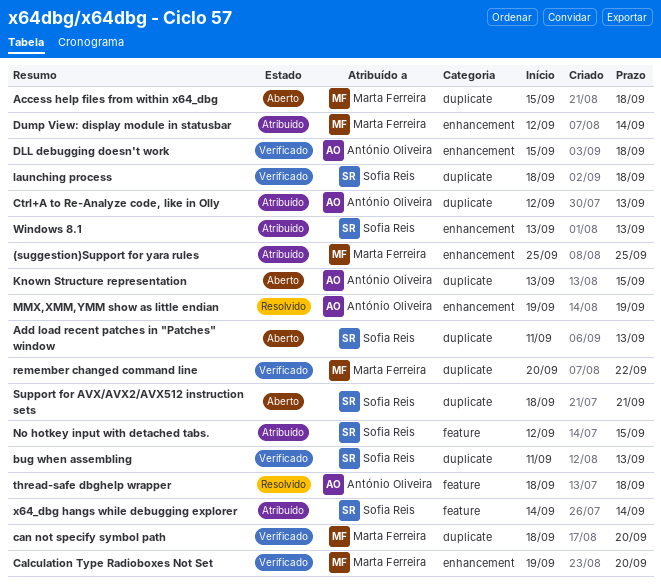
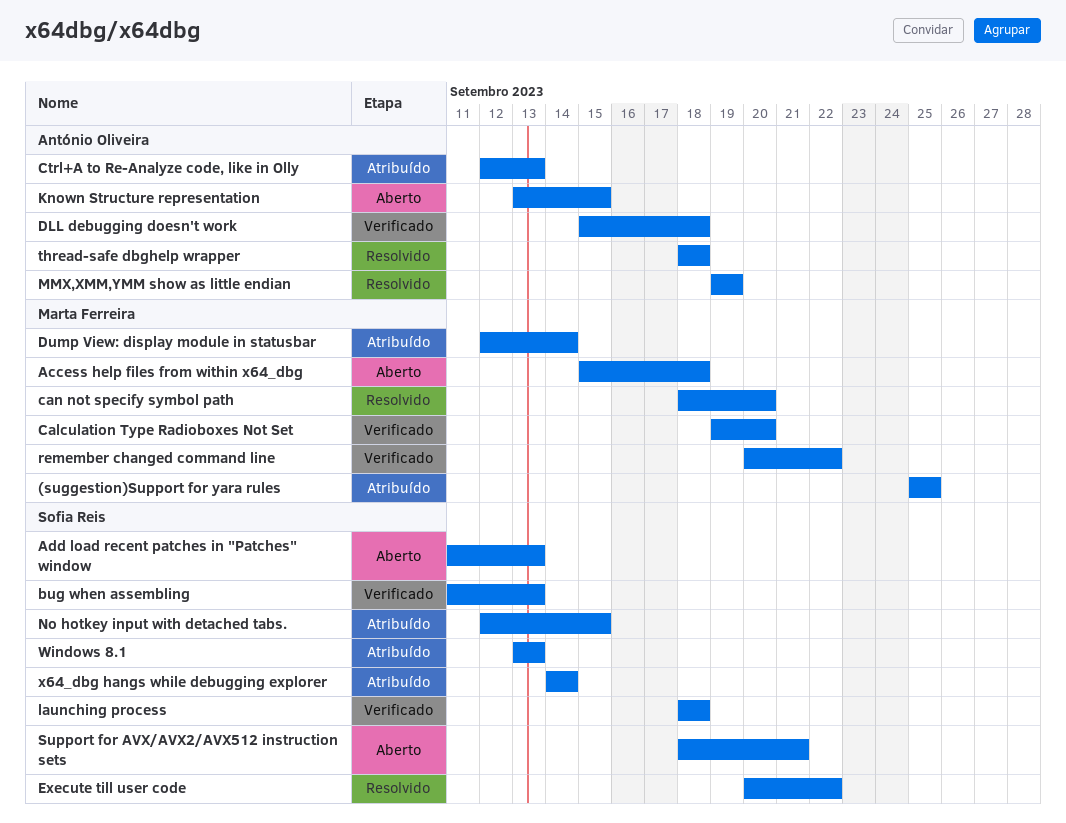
can not specify symbol path, status: Verificado -> Resolvido
Execute till user code: none -> present

